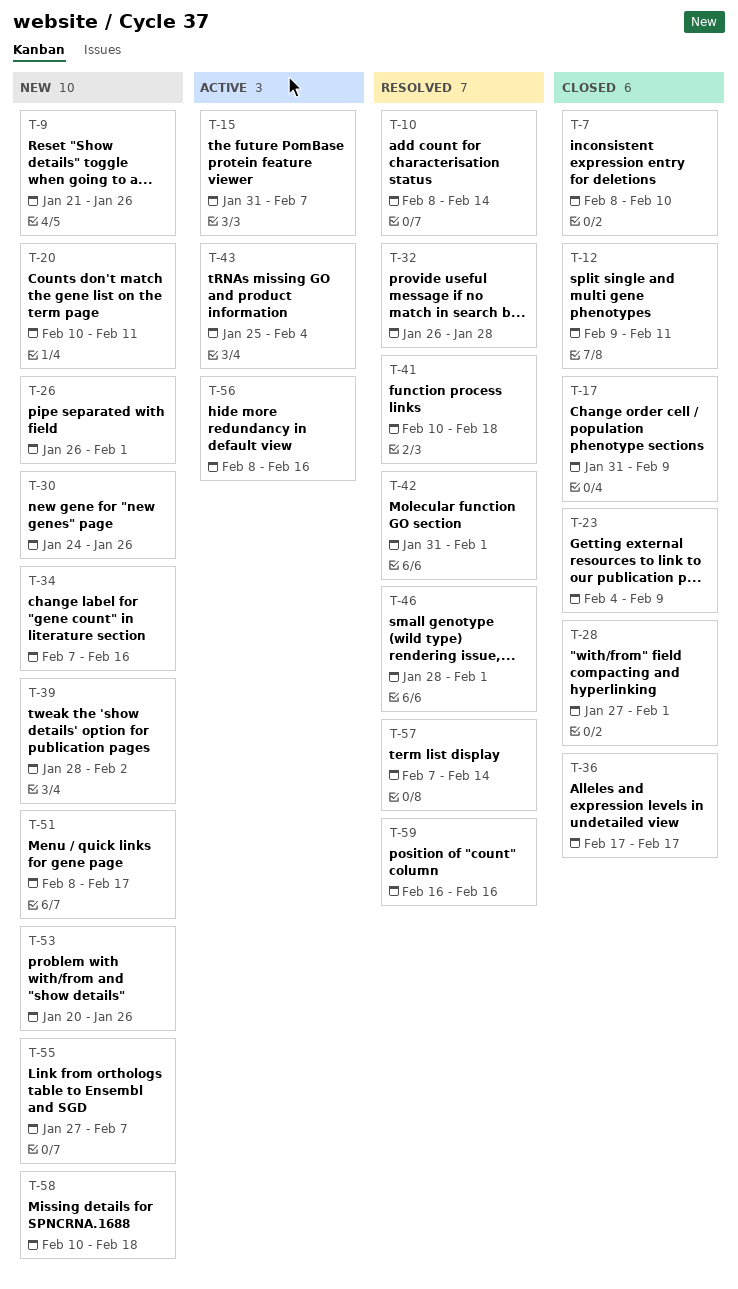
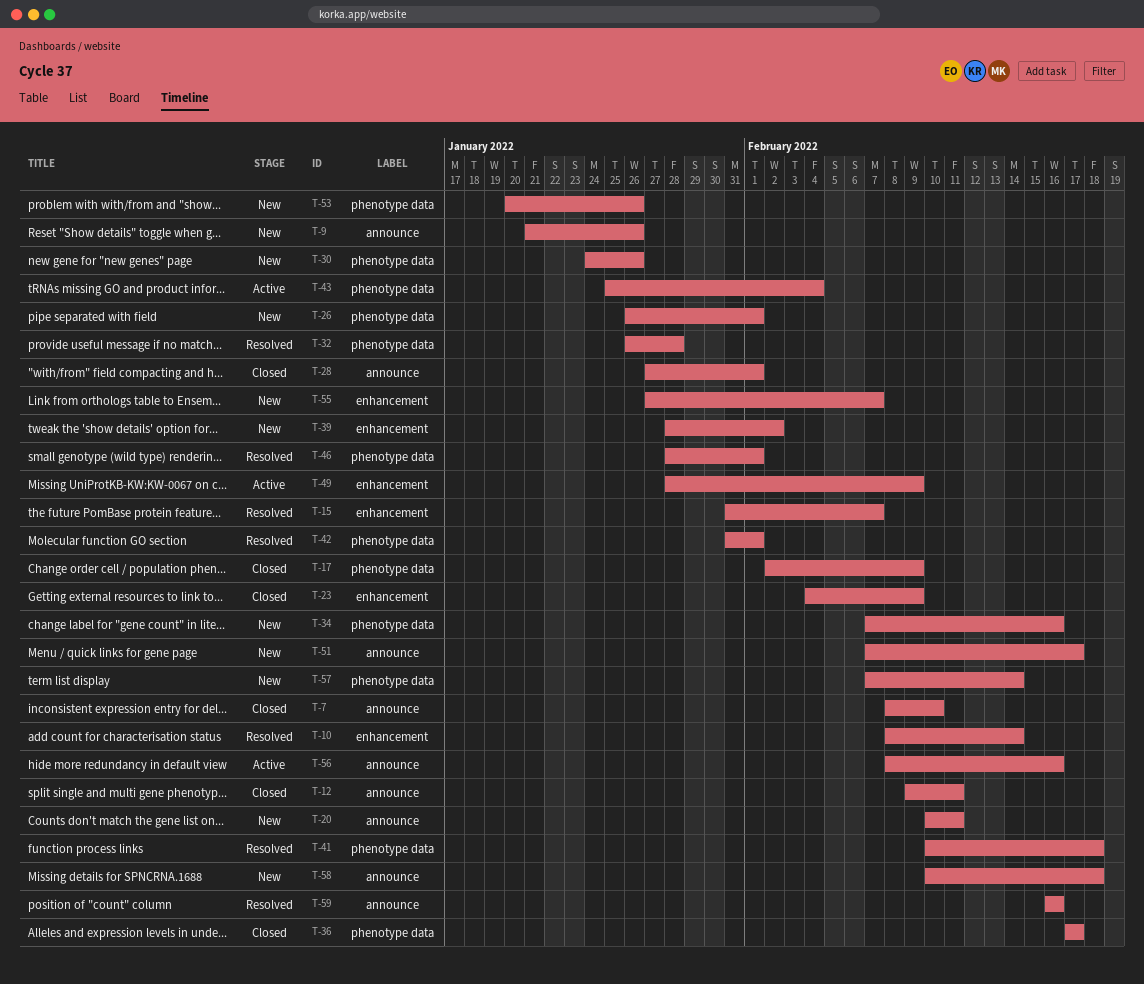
T-15, status: Active -> Resolved
T-17, start: Jan 31 -> Feb 2
T-49: none -> present
T-51, start: Feb 8 -> Feb 7
T-57, status: Resolved -> New

